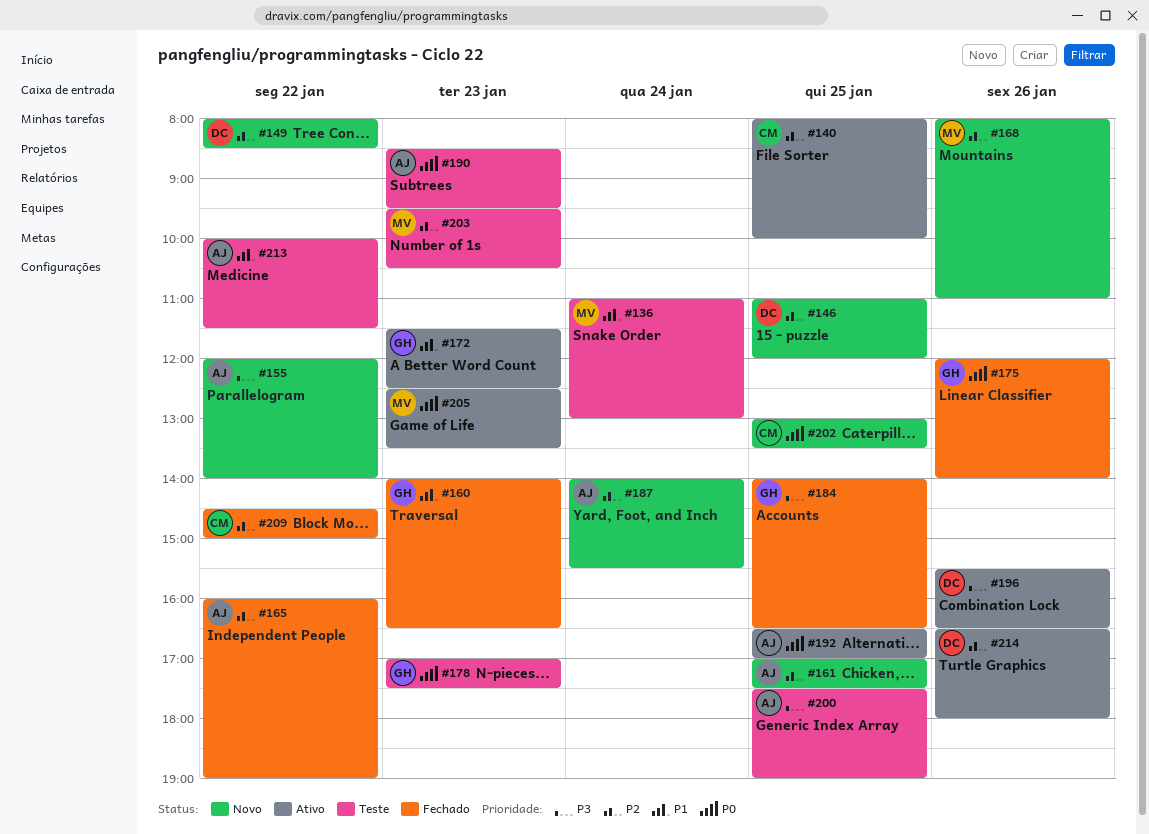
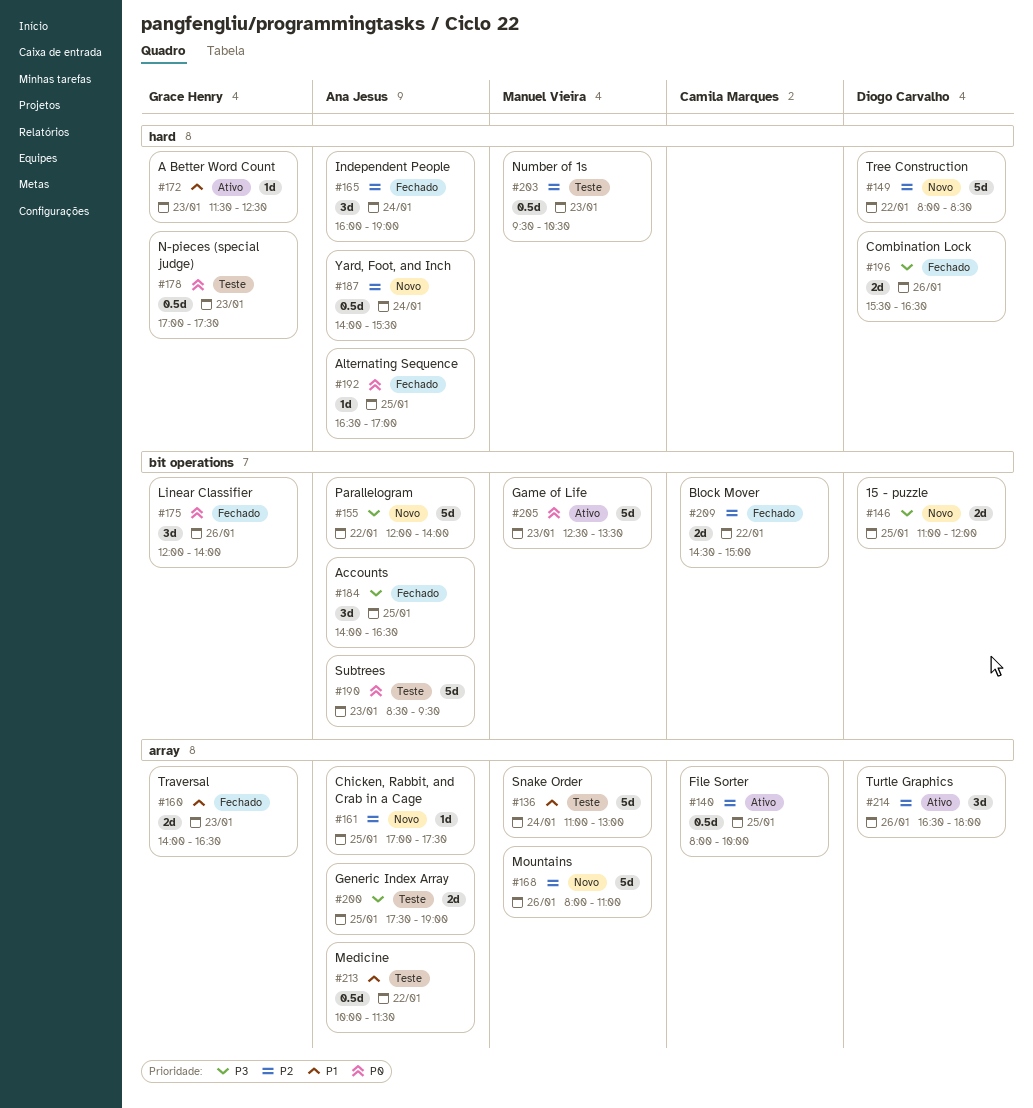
#146, priority: P2 -> P3
#165, day: Jan 22 -> Jan 24
#184, owner: Grace Henry -> Ana Jesus
#192, status: Ativo -> Fechado
#196, status: Ativo -> Fechado
#202: present -> none

